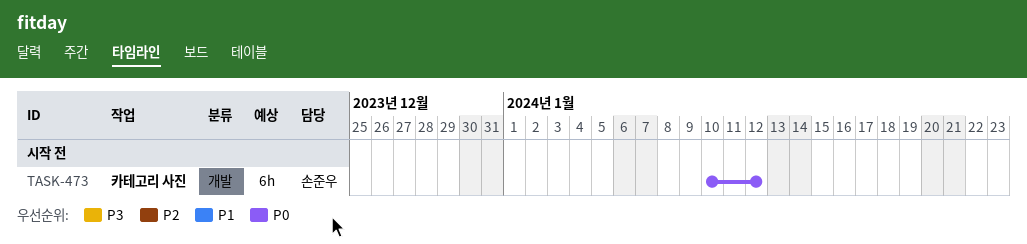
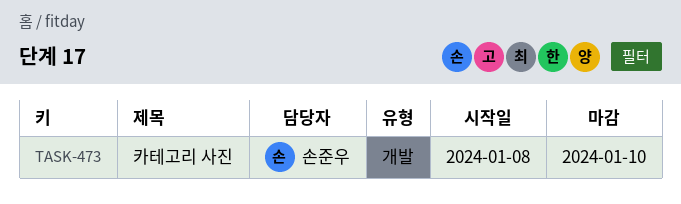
TASK-473, start: Jan 10 -> Jan 8
TASK-473, due: Jan 12 -> Jan 10

